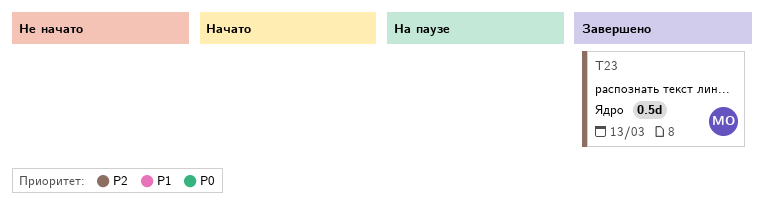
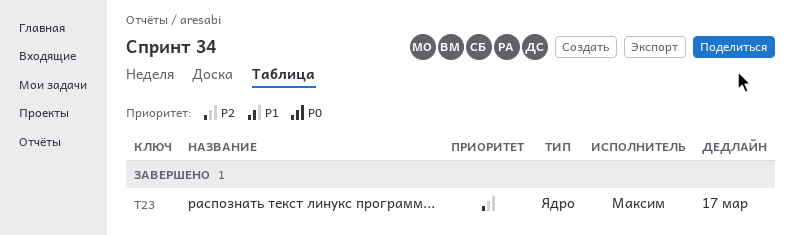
T23, due: Mar 13 -> Mar 17

